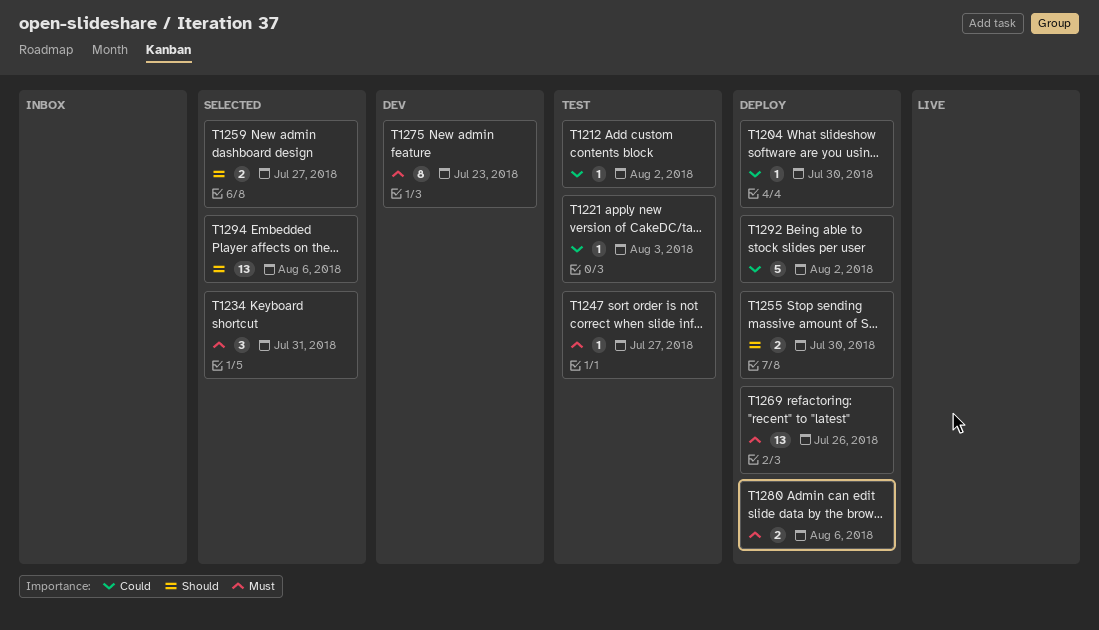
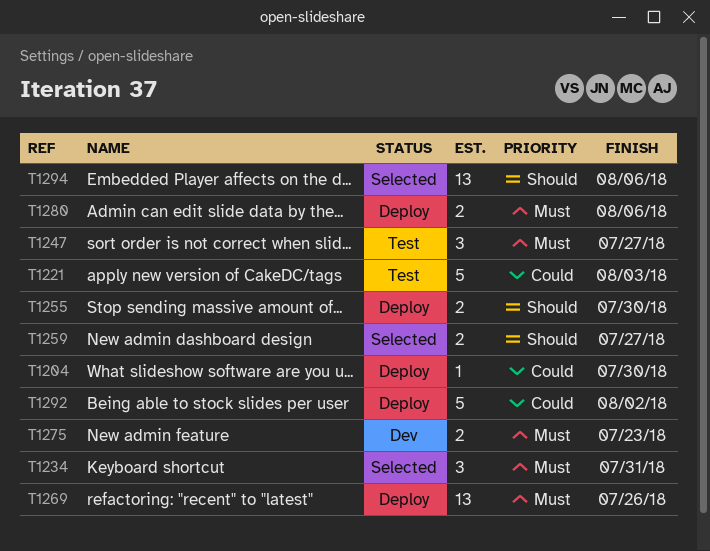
T1212: present -> none
T1221, estimate: 1 -> 5
T1247, estimate: 1 -> 3
T1275, estimate: 8 -> 2

